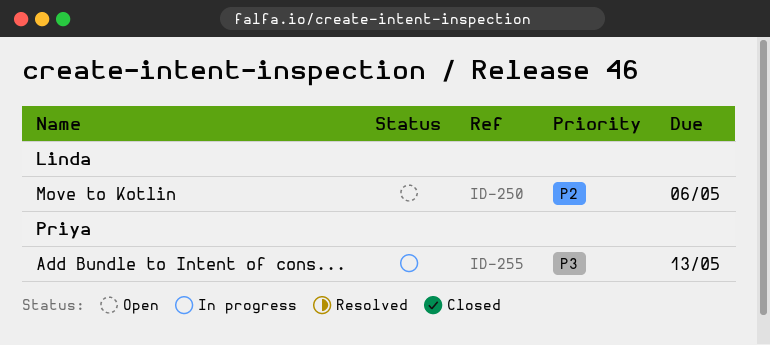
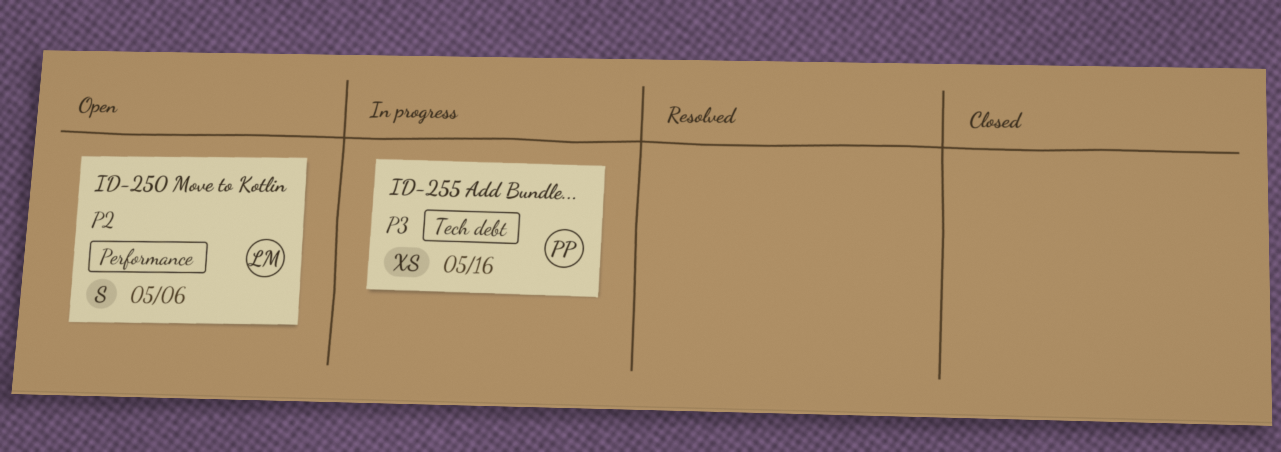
ID-255, due: May 13 -> May 16

